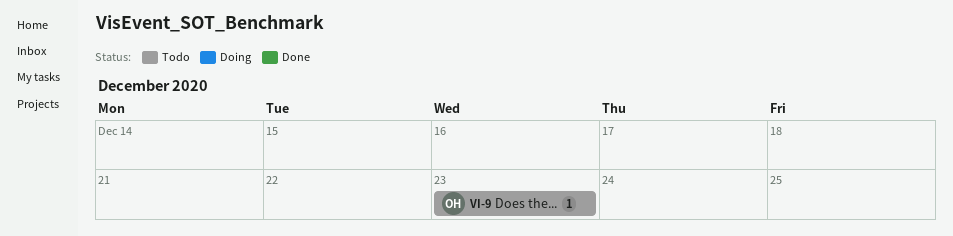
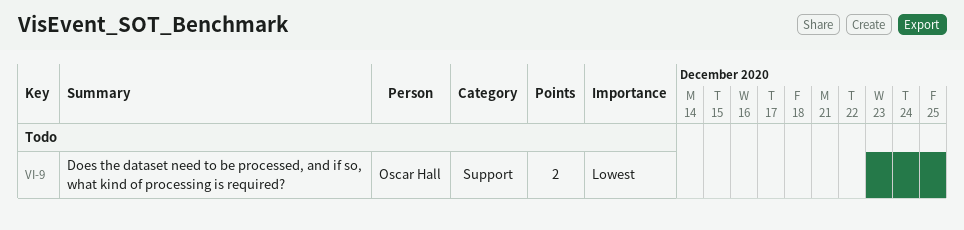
VI-9, estimate: 1 -> 2
VI-9, due: Dec 23 -> Dec 25

